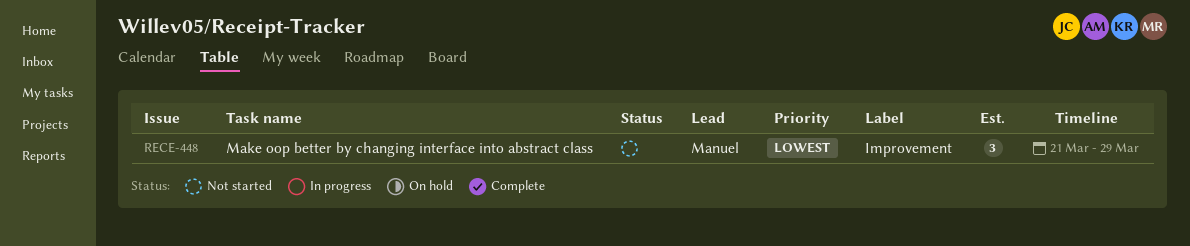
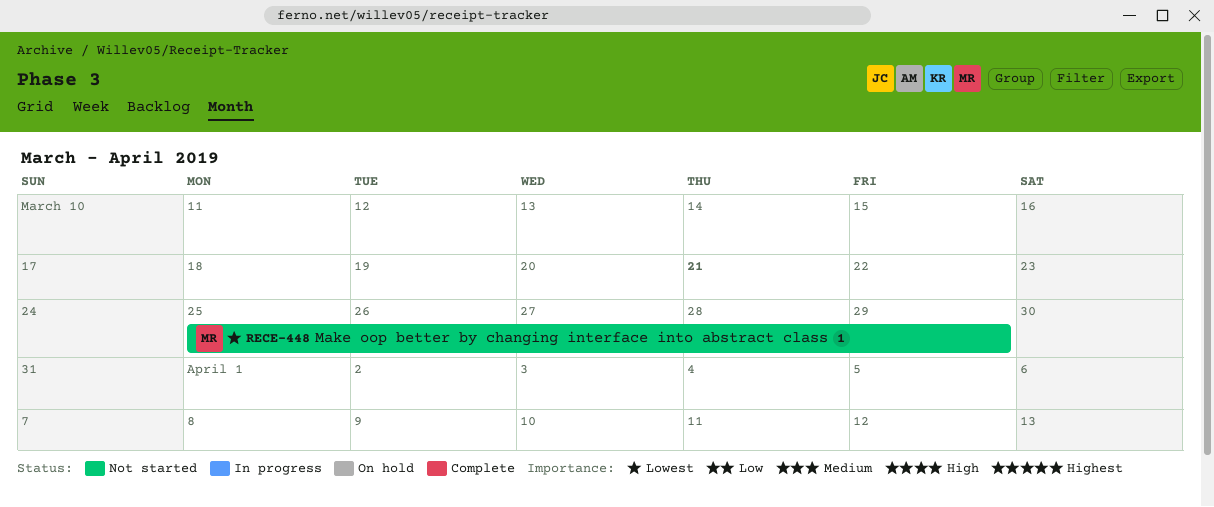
RECE-448, estimate: 3 -> 1
RECE-448, start: Mar 21 -> Mar 25

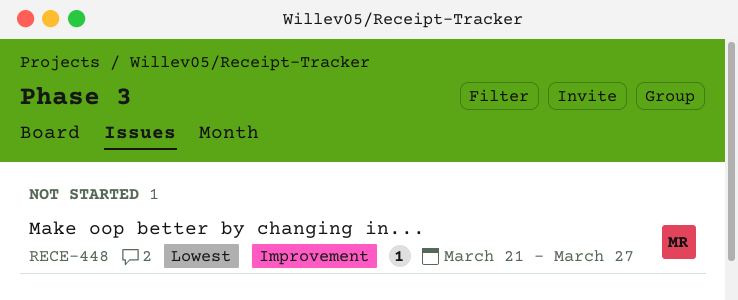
RECE-448, start: Mar 25 -> Mar 21
RECE-448, due: Mar 29 -> Mar 27

